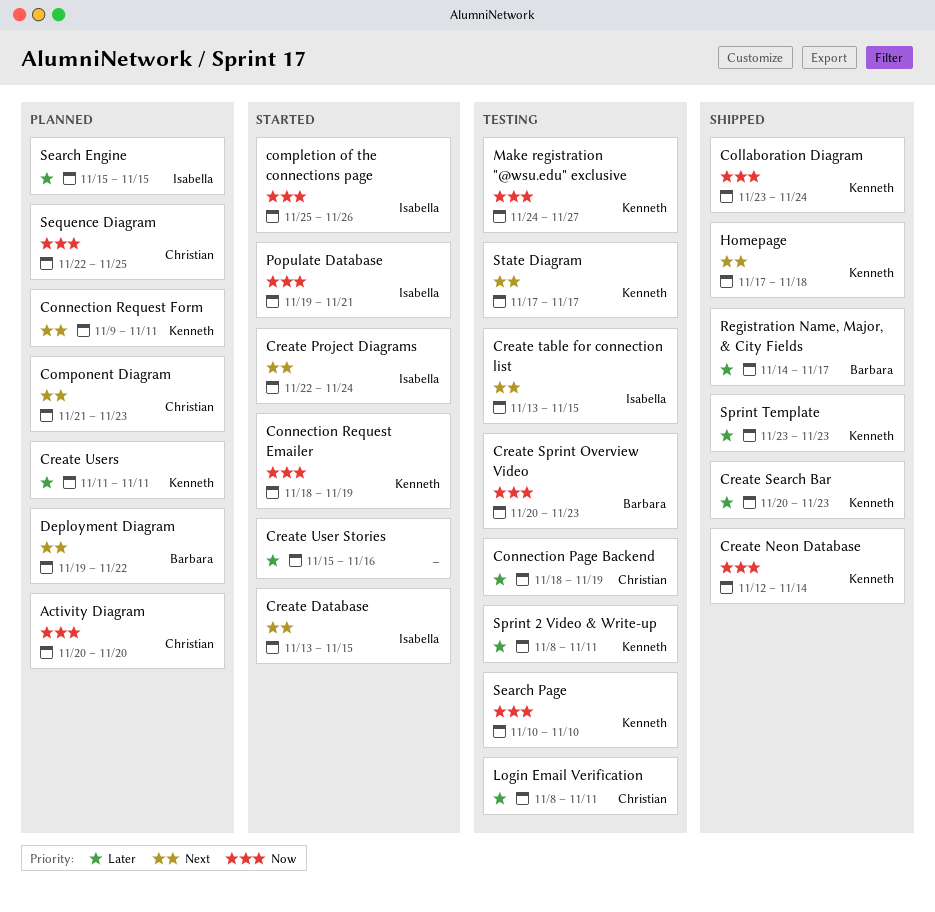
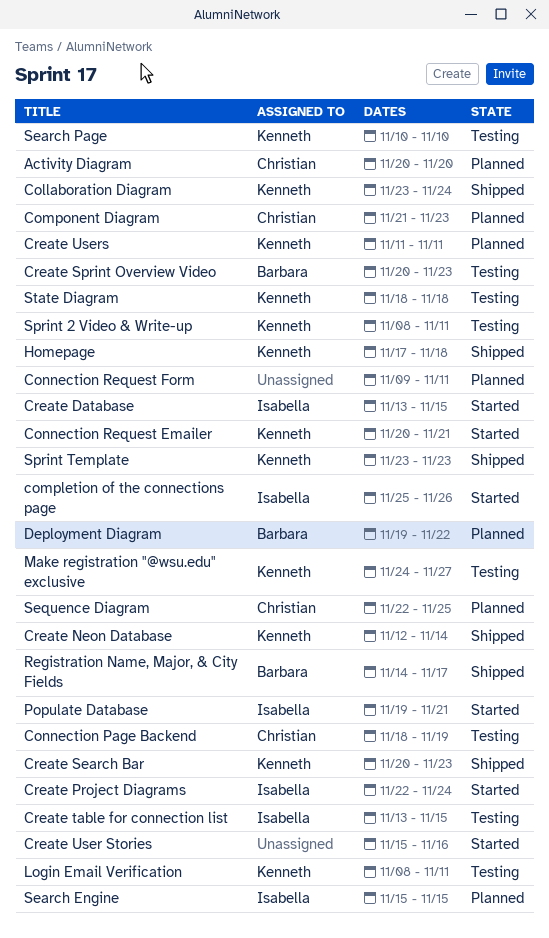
Connection Request Emailer, start: Nov 18 -> Nov 20
Connection Request Emailer, due: Nov 19 -> Nov 21
Connection Request Form, owner: Kenneth -> none
Login Email Verification, owner: Christian -> Kenneth
State Diagram, start: Nov 17 -> Nov 18
State Diagram, due: Nov 17 -> Nov 18

